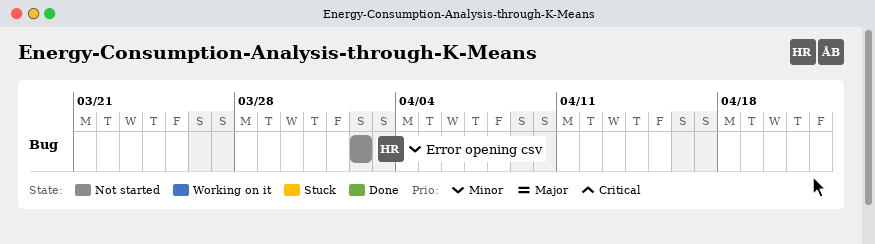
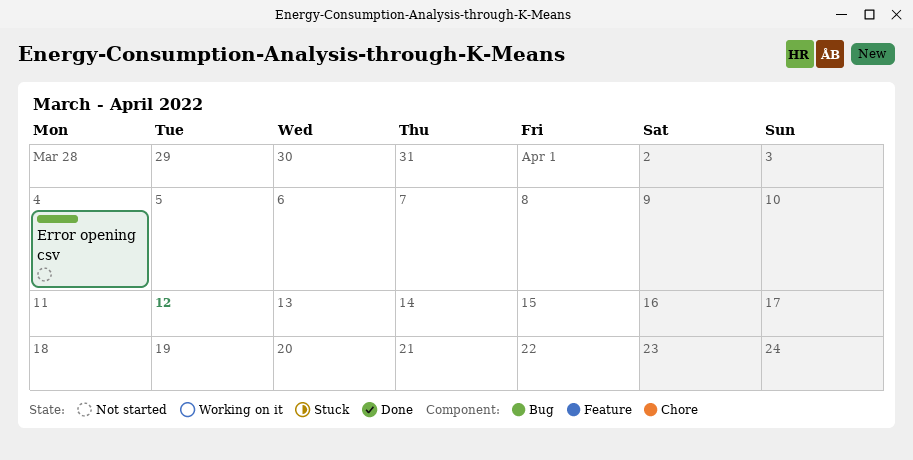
Error opening csv, due: Apr 2 -> Apr 4

